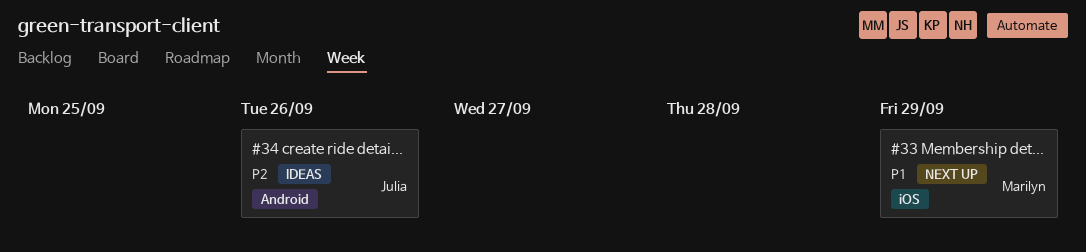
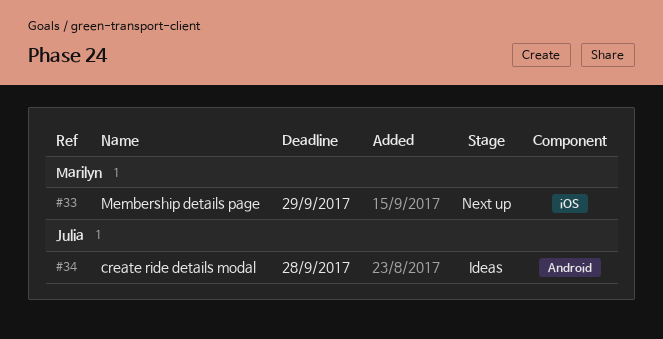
#34, due: Sep 26 -> Sep 28

